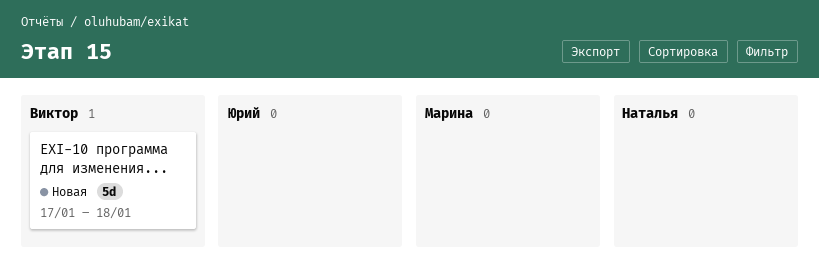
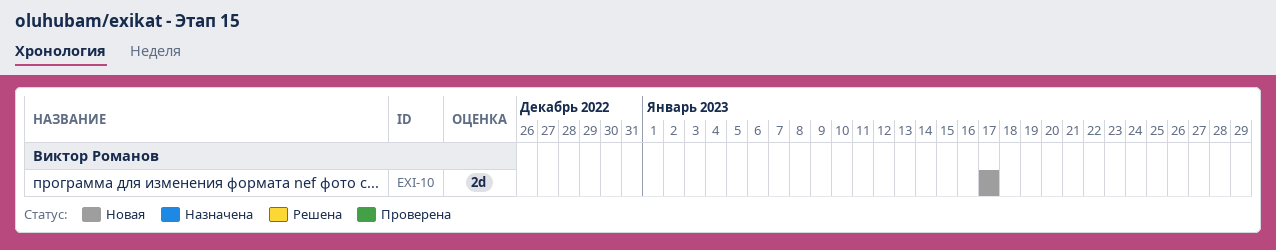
EXI-10, estimate: 5d -> 2d
EXI-10, due: Jan 18 -> Jan 17

